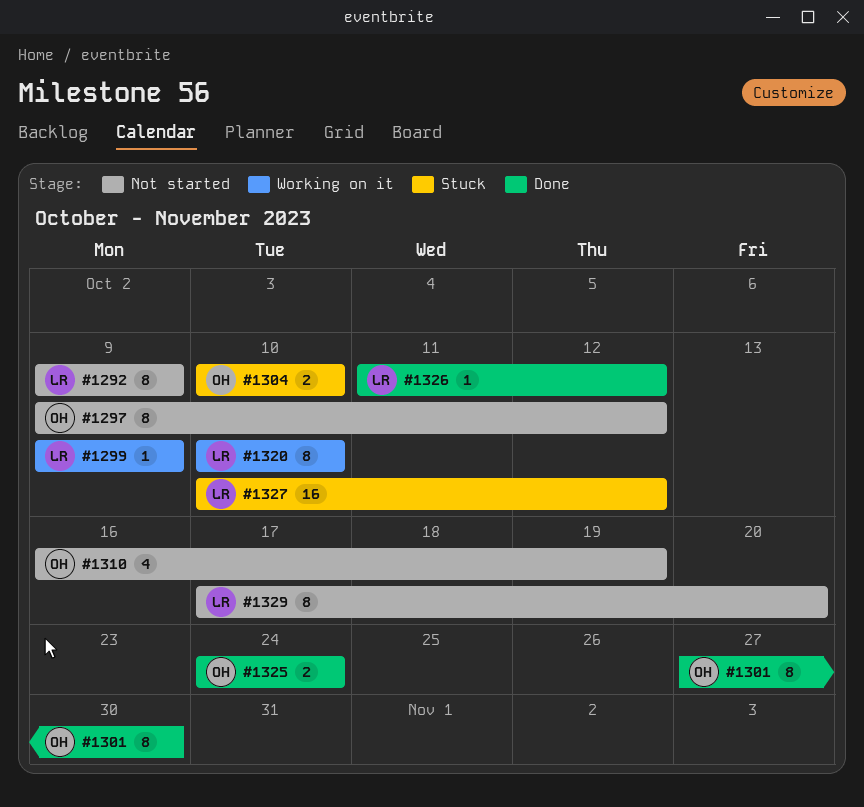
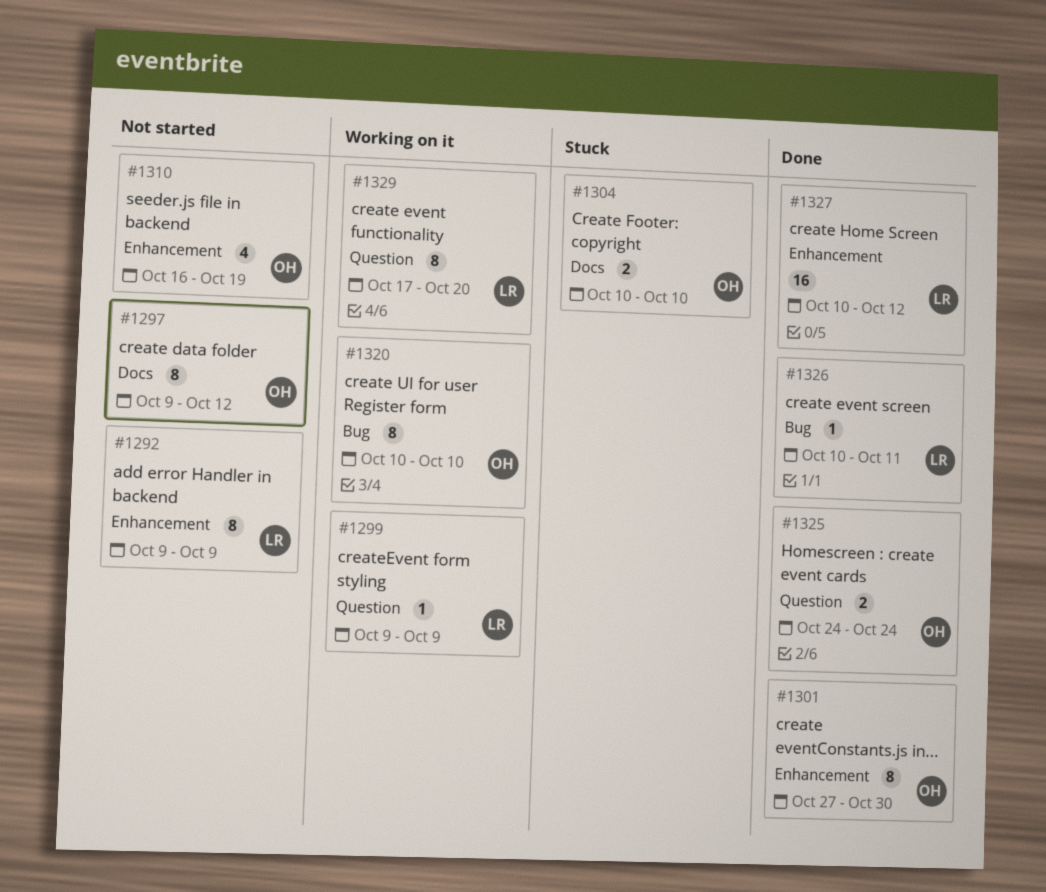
#1320, owner: LR -> OH
#1326, start: Oct 11 -> Oct 10
#1326, due: Oct 12 -> Oct 11
#1327, status: Stuck -> Done
#1329, status: Not started -> Working on it

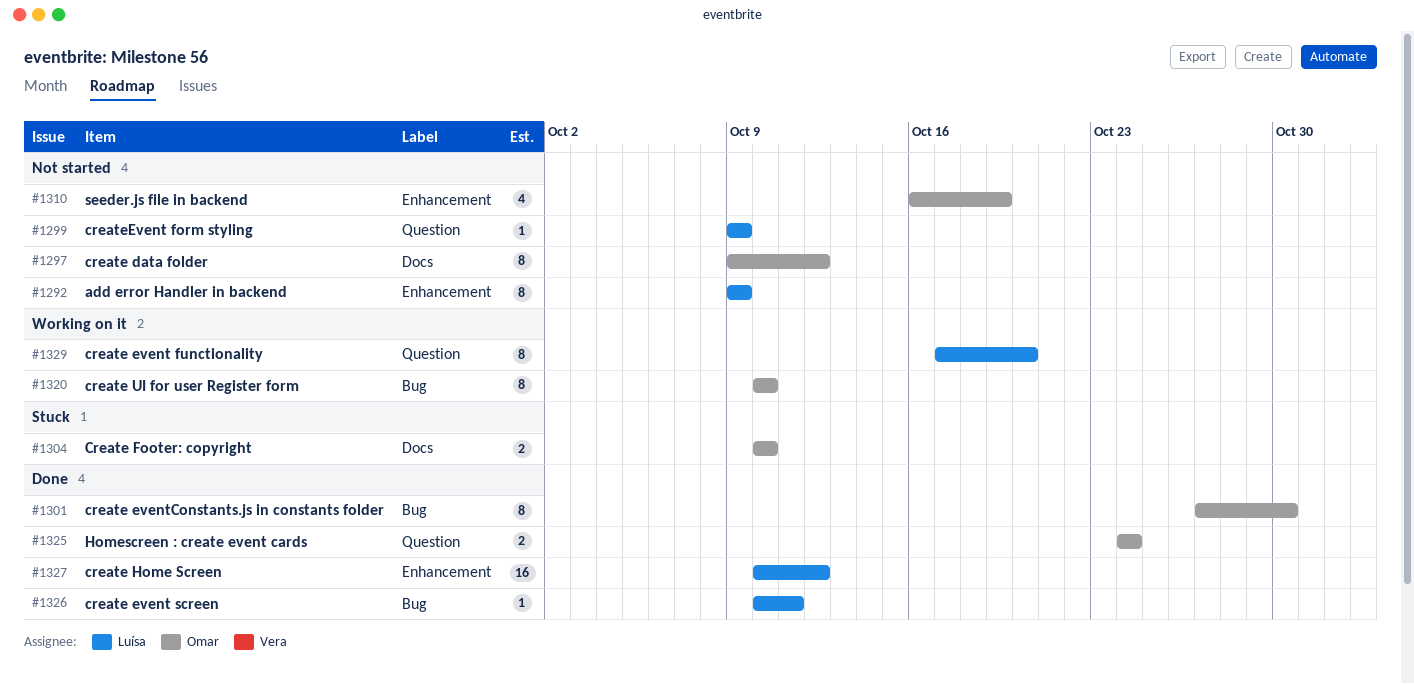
#1299, status: Working on it -> Not started
#1301, label: Enhancement -> Bug

